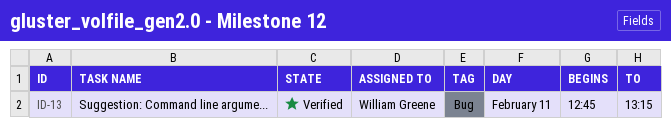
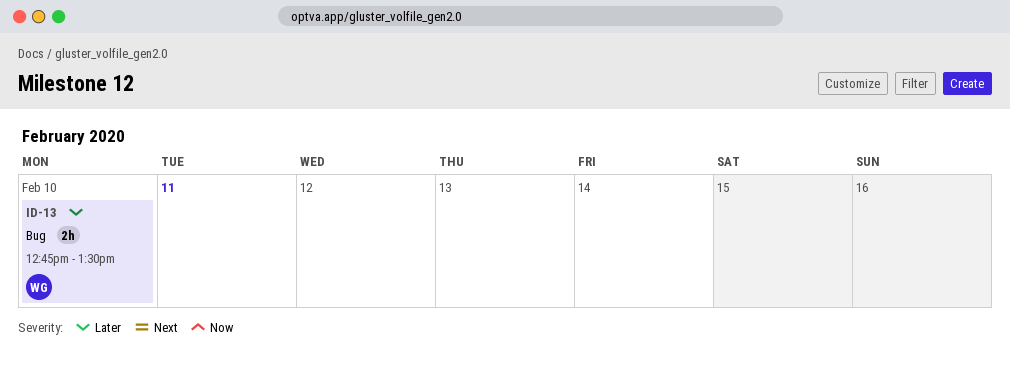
ID-13, day: Feb 11 -> Feb 10
ID-13, ends: 13:15 -> 13:30

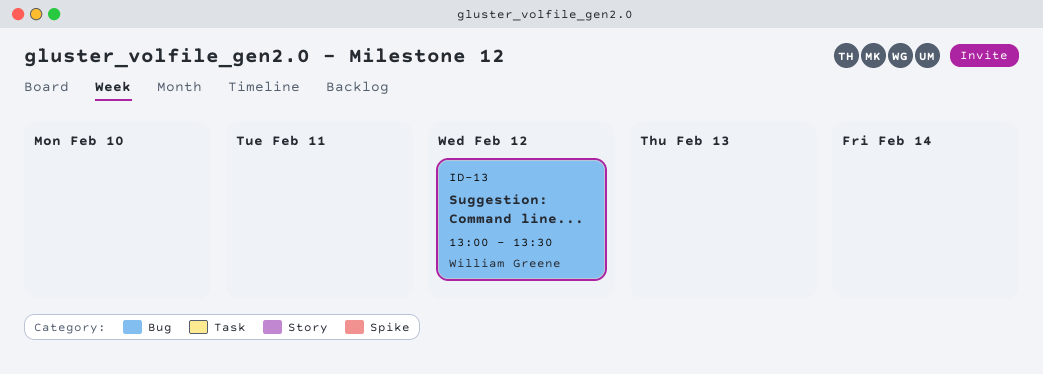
ID-13, day: Feb 10 -> Feb 12
ID-13, begins: 12:45 -> 13:00

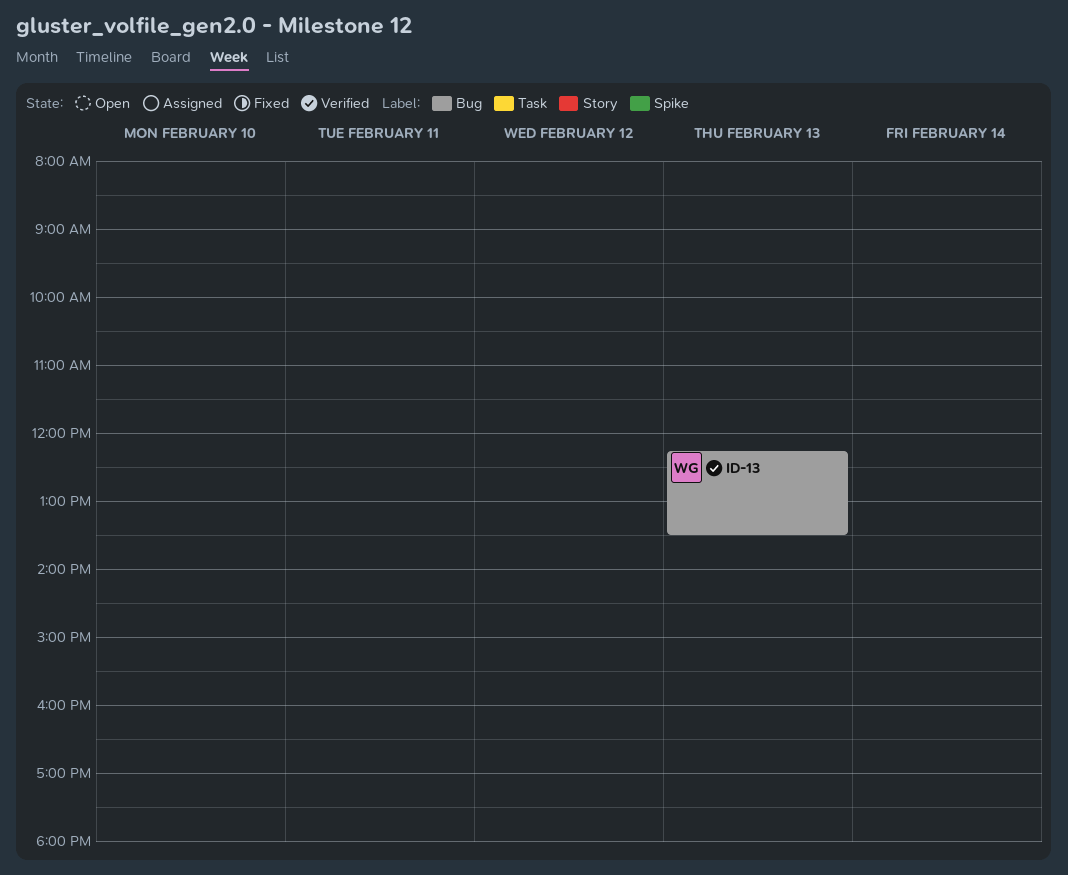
ID-13, day: Feb 12 -> Feb 13
ID-13, begins: 13:00 -> 12:15

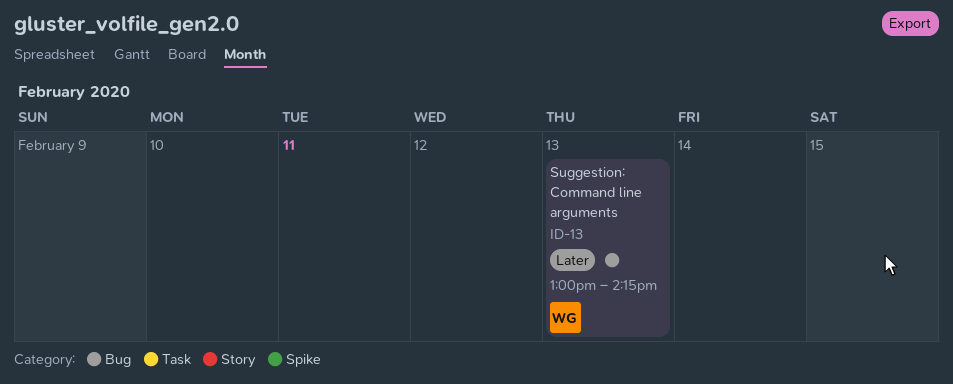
ID-13, begins: 12:15 -> 13:00
ID-13, ends: 13:30 -> 14:15

